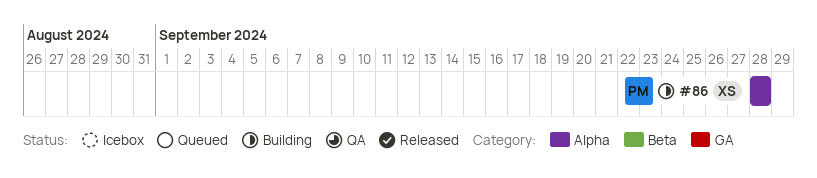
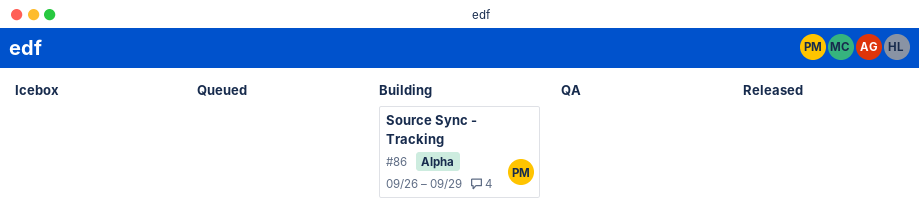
#86, start: Sep 28 -> Sep 26
#86, due: Sep 28 -> Sep 29

